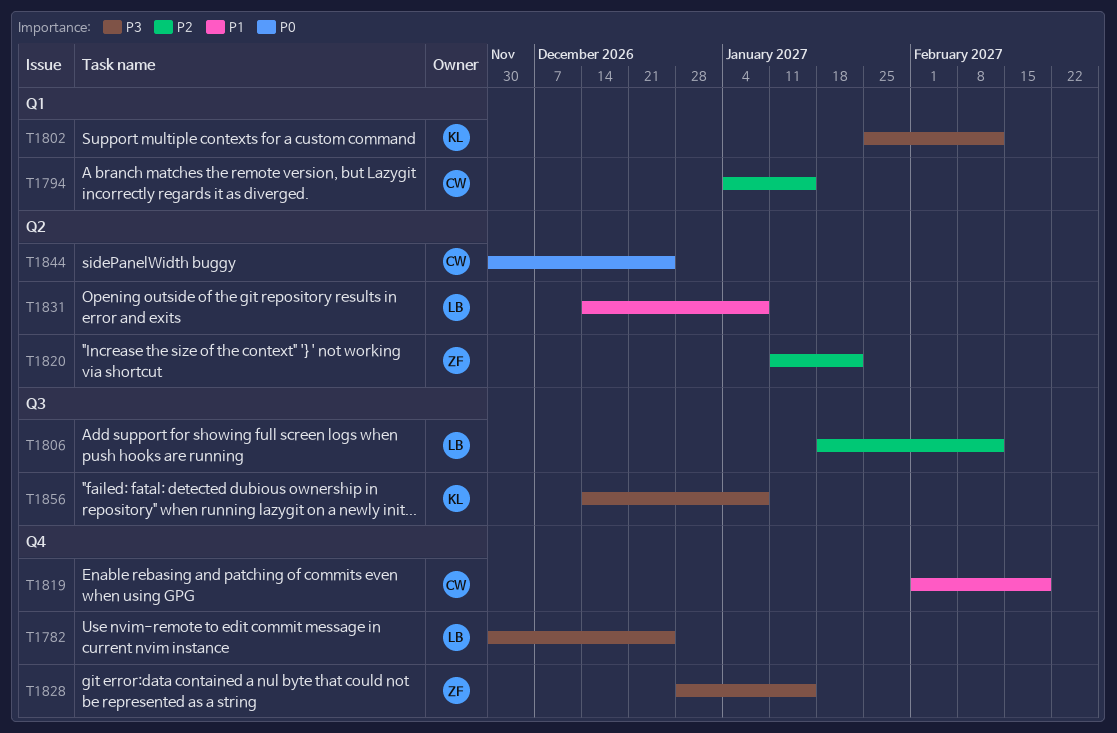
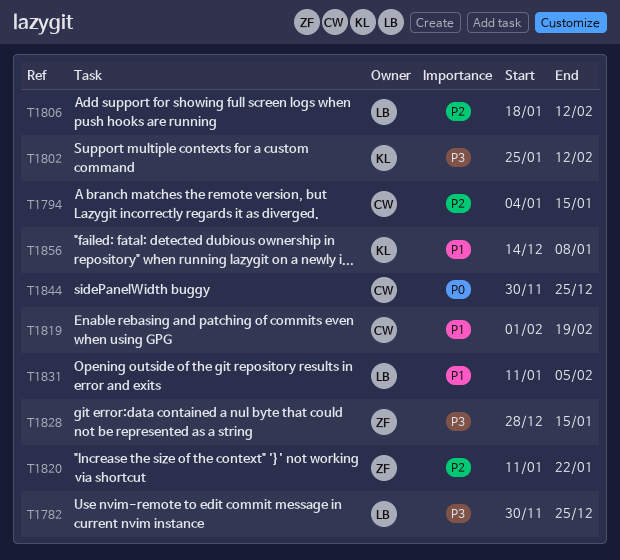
T1831, start: Dec 14 -> Jan 11
T1831, due: Jan 8 -> Feb 5
T1856, priority: P3 -> P1

